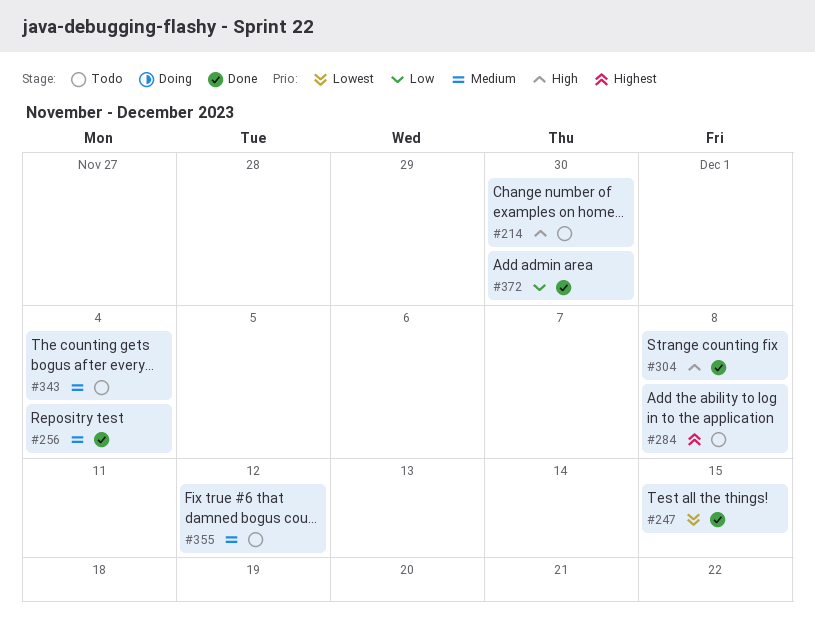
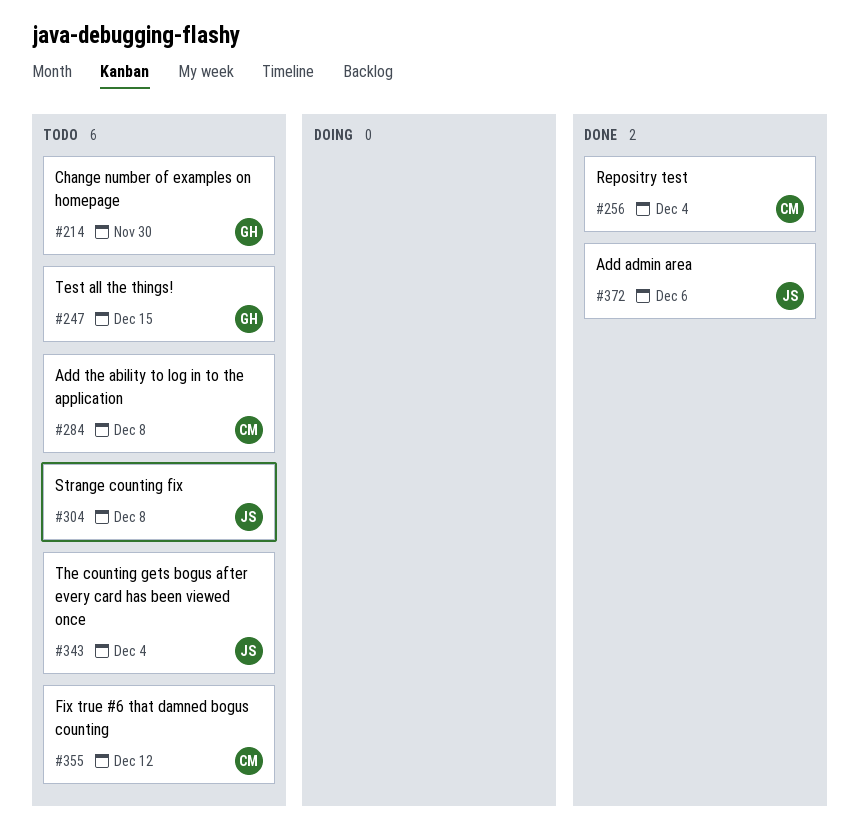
#247, status: Done -> Todo
#304, status: Done -> Todo
#372, due: Nov 30 -> Dec 6

